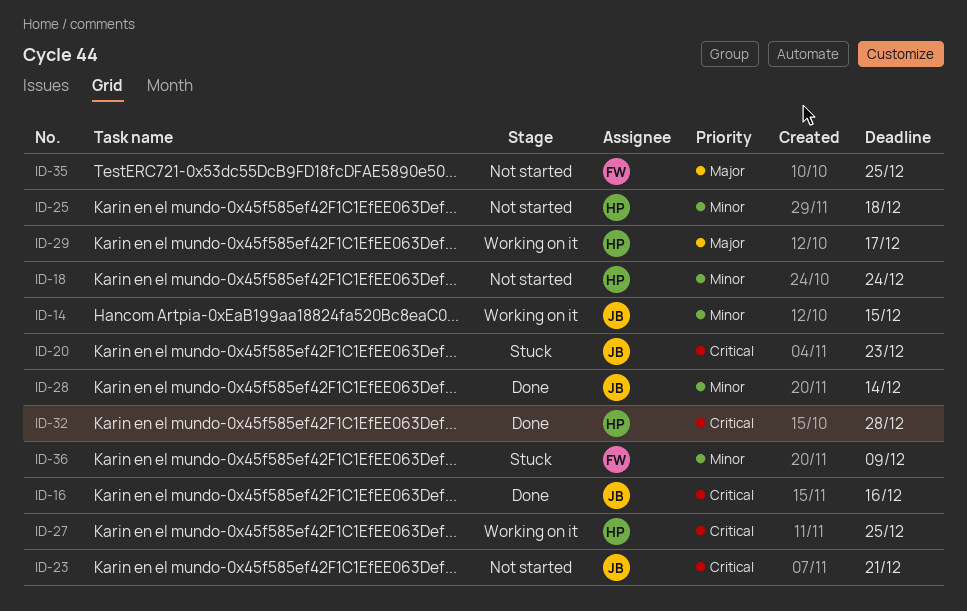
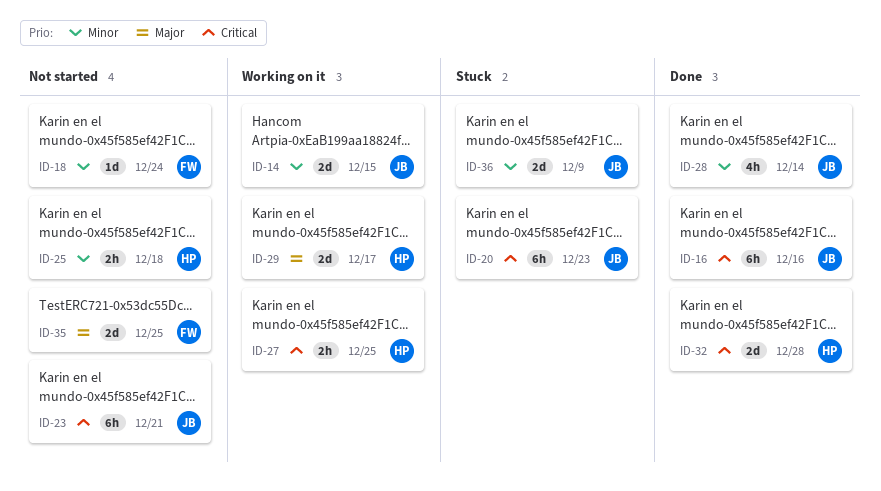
ID-18, owner: HP -> FW
ID-36, owner: FW -> JB

